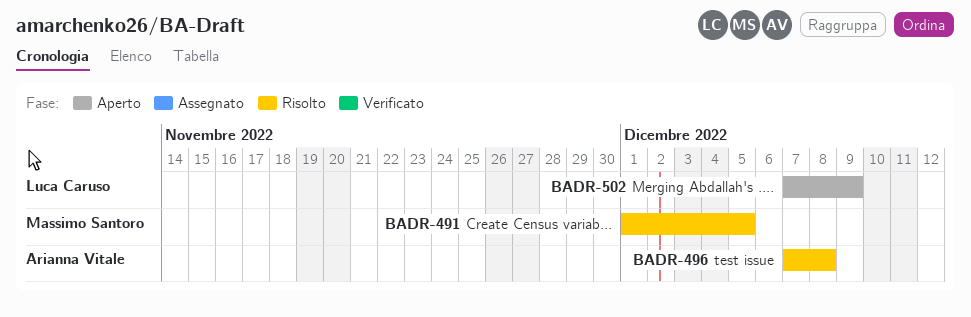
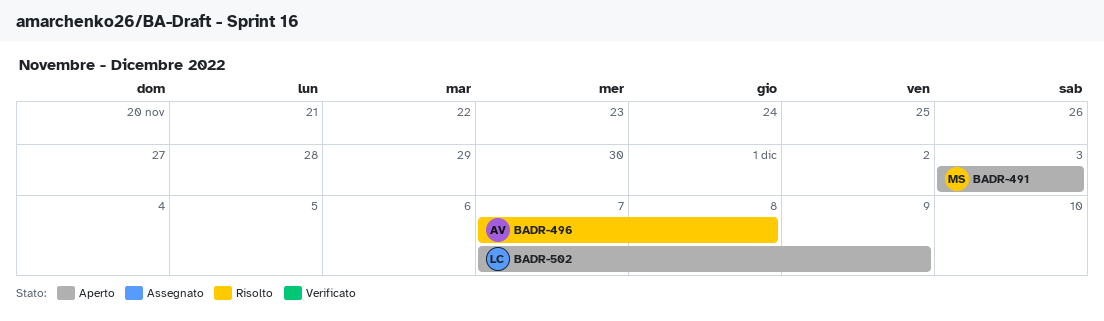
BADR-491, status: Risolto -> Aperto
BADR-491, start: Dec 1 -> Dec 3
BADR-491, due: Dec 5 -> Dec 3

